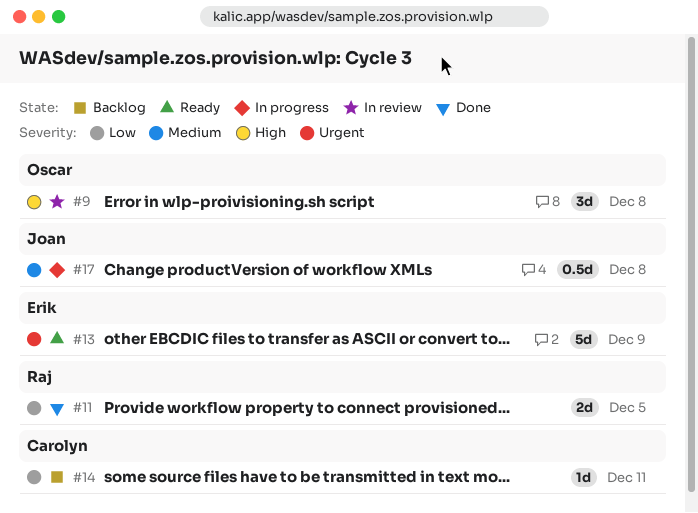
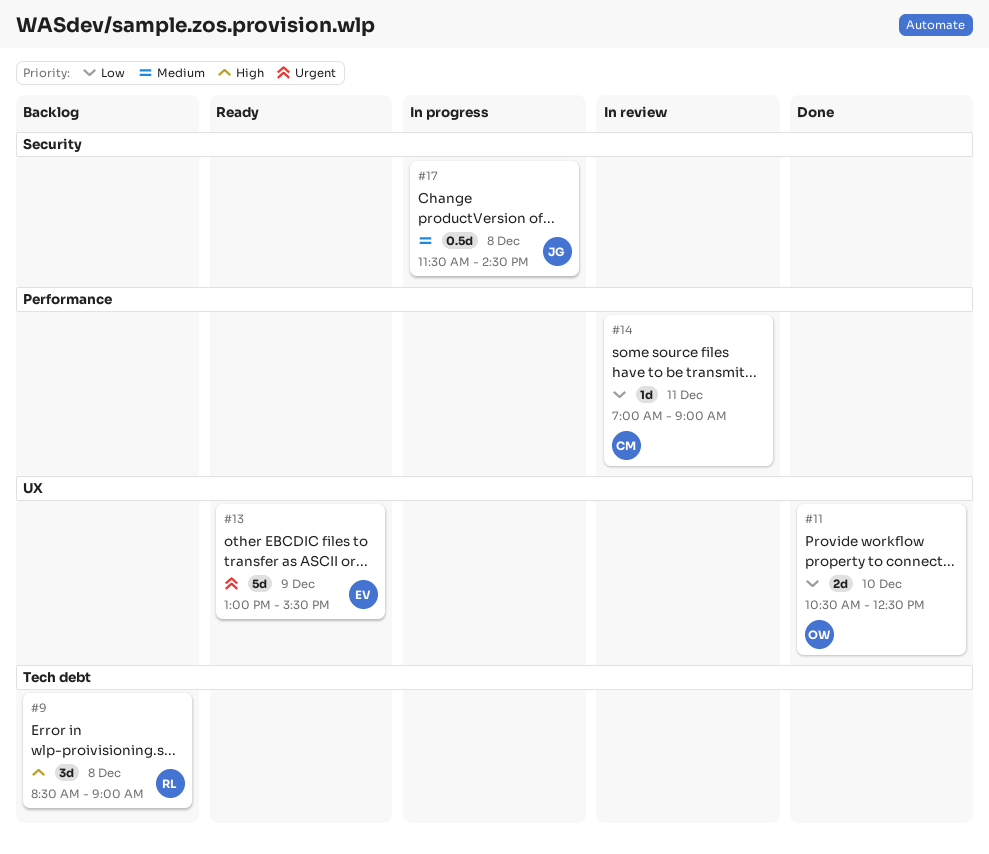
#9, status: In review -> Backlog
#9, owner: Oscar -> Raj
#11, owner: Raj -> Oscar
#11, day: Dec 5 -> Dec 10
#14, status: Backlog -> In review

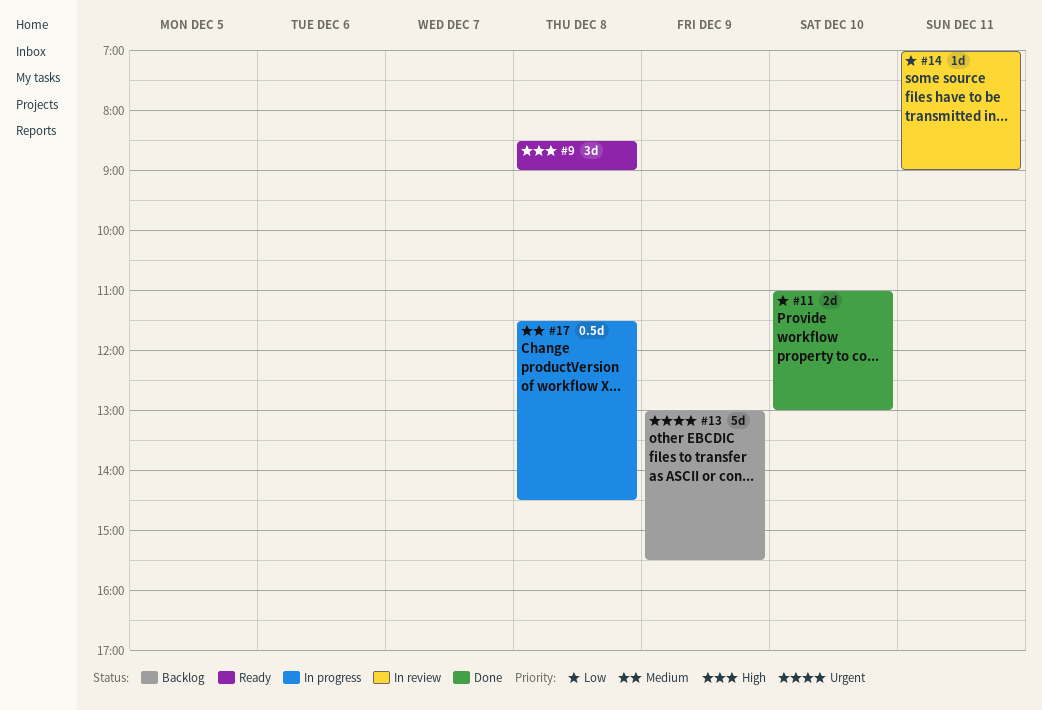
#9, status: Backlog -> Ready
#11, begins: 10:30 -> 11:00
#11, ends: 12:30 -> 13:00
#13, status: Ready -> Backlog

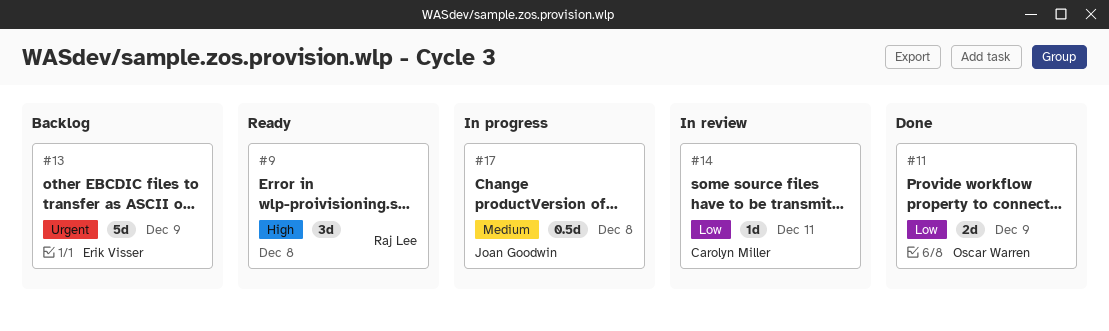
#11, day: Dec 10 -> Dec 9

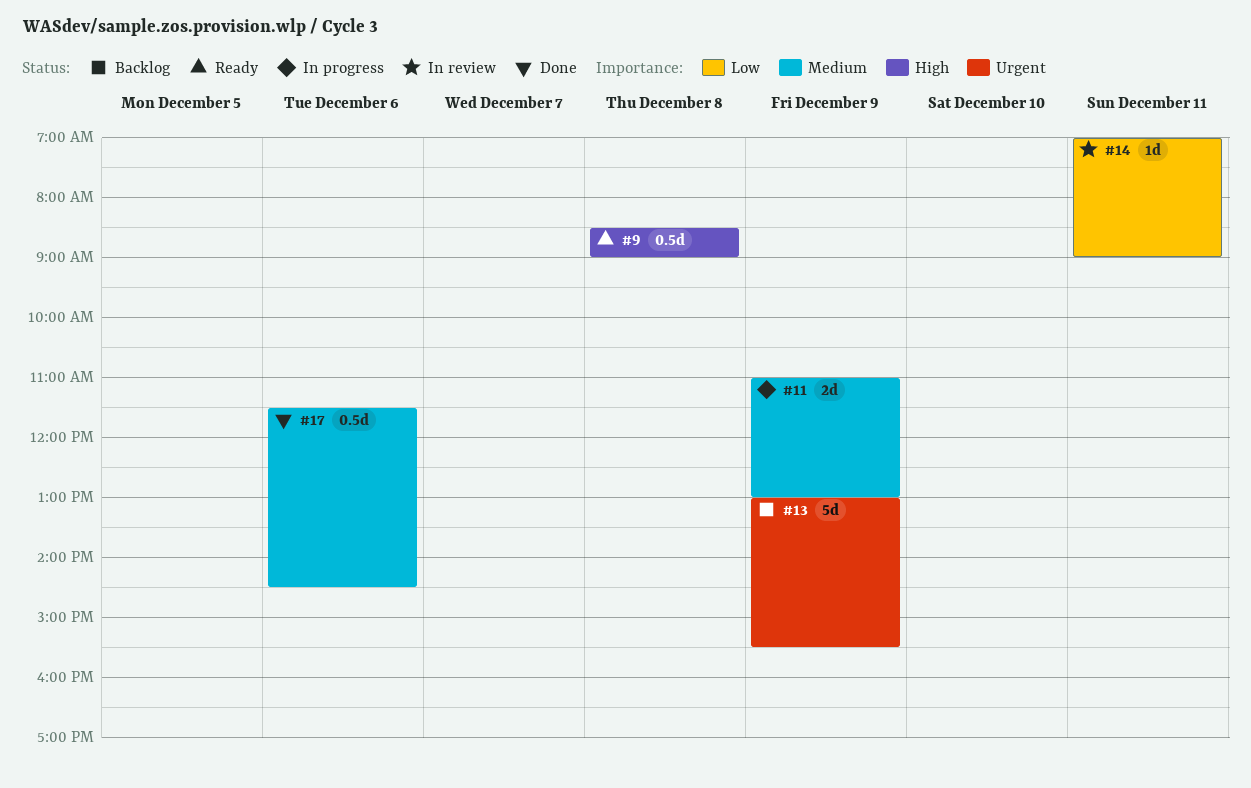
#9, estimate: 3d -> 0.5d
#11, status: Done -> In progress
#11, priority: Low -> Medium
#17, status: In progress -> Done
#17, day: Dec 8 -> Dec 6

